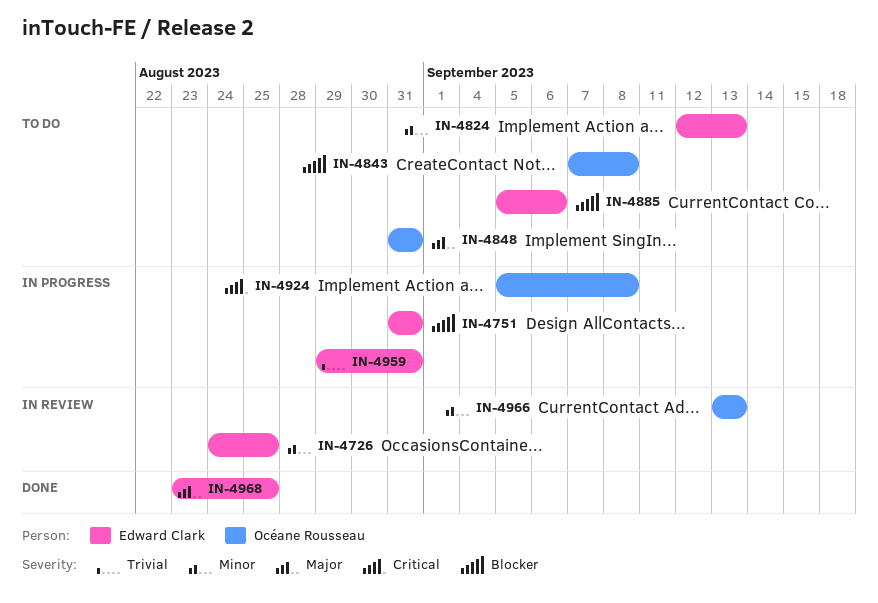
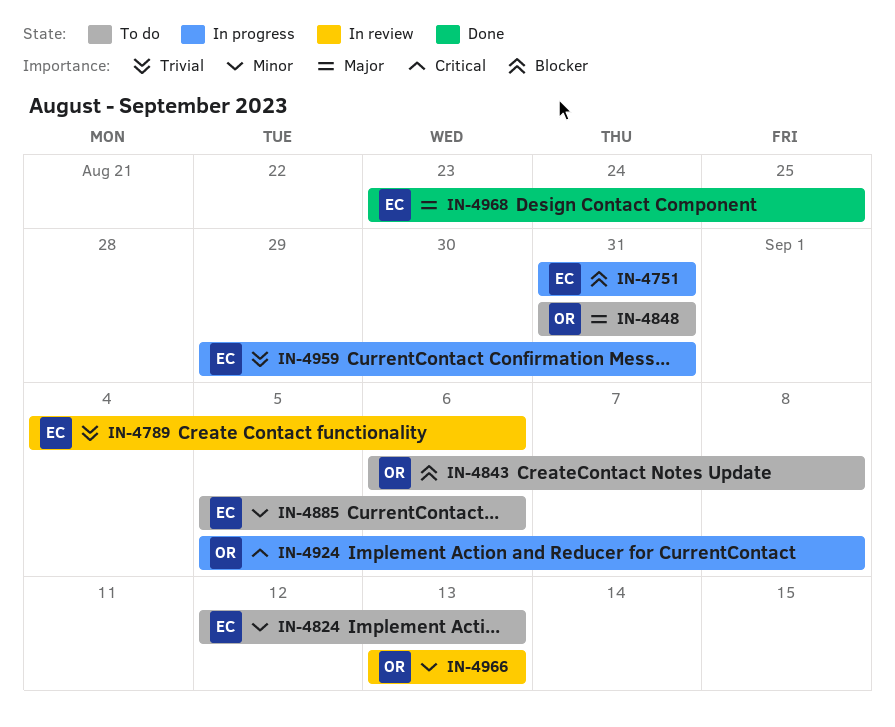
IN-4726: present -> none
IN-4789: none -> present
IN-4843, start: Sep 7 -> Sep 6
IN-4885, priority: Blocker -> Minor

